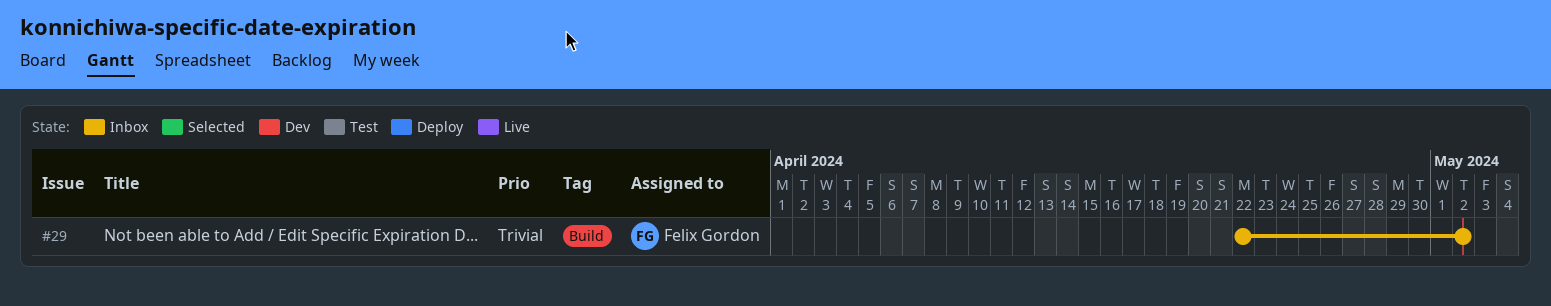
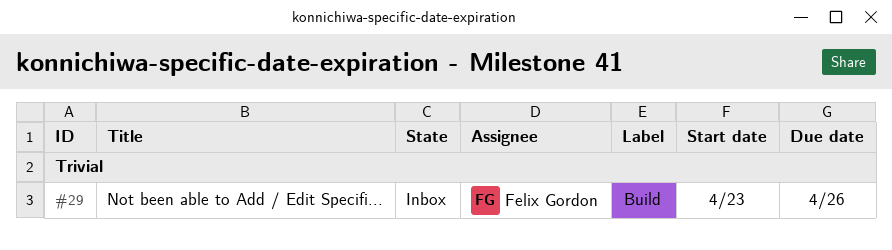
#29, start: Apr 22 -> Apr 23
#29, due: May 2 -> Apr 26

